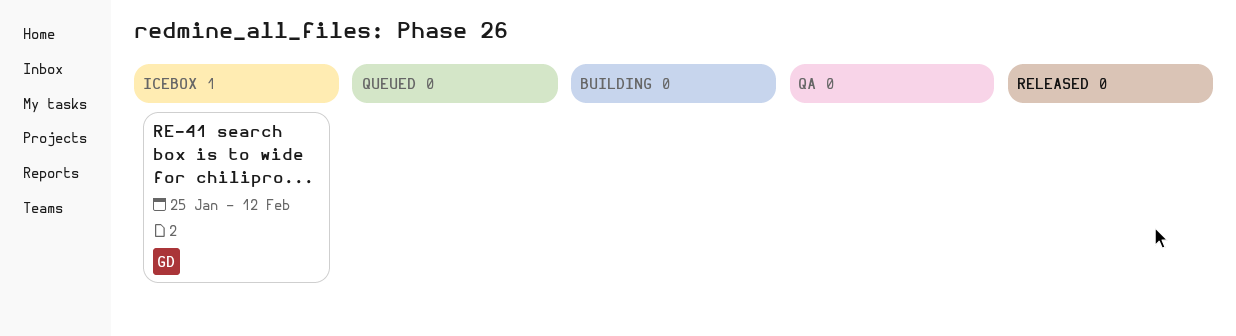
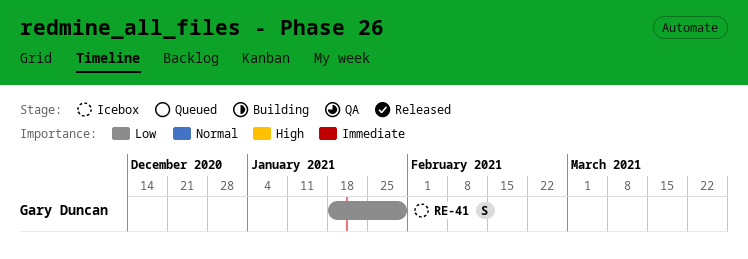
RE-41, start: Jan 25 -> Jan 18
RE-41, due: Feb 12 -> Jan 29

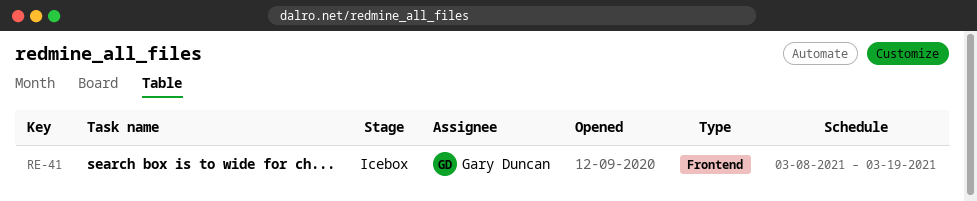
RE-41, start: Jan 18 -> Mar 8
RE-41, due: Jan 29 -> Mar 19

